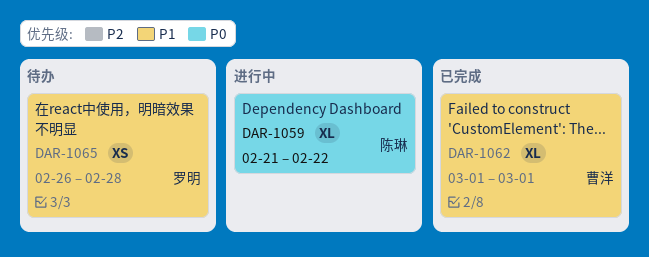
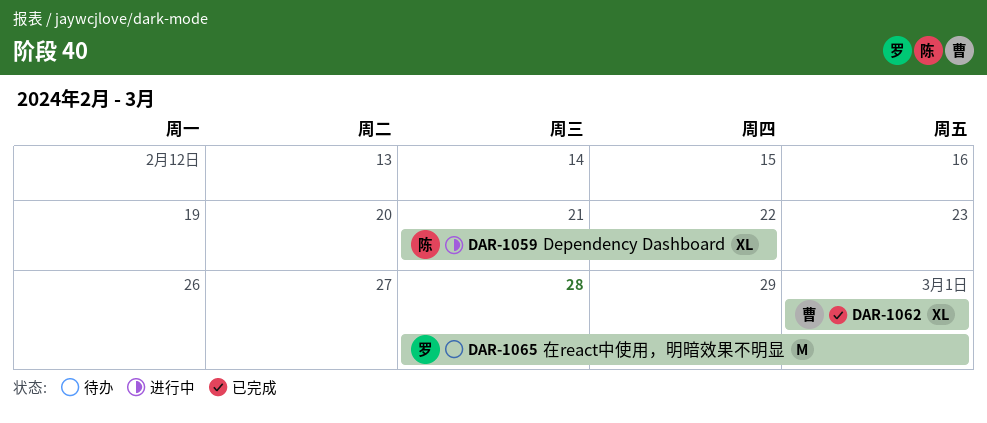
DAR-1065, estimate: XS -> M
DAR-1065, start: Feb 26 -> Feb 28
DAR-1065, due: Feb 28 -> Mar 1

